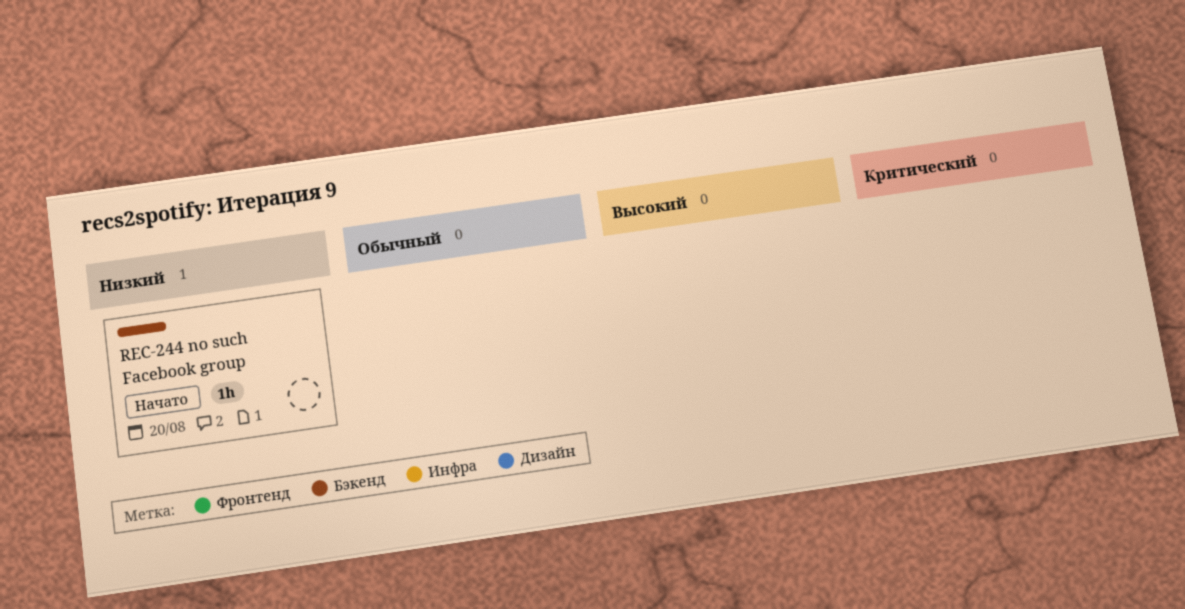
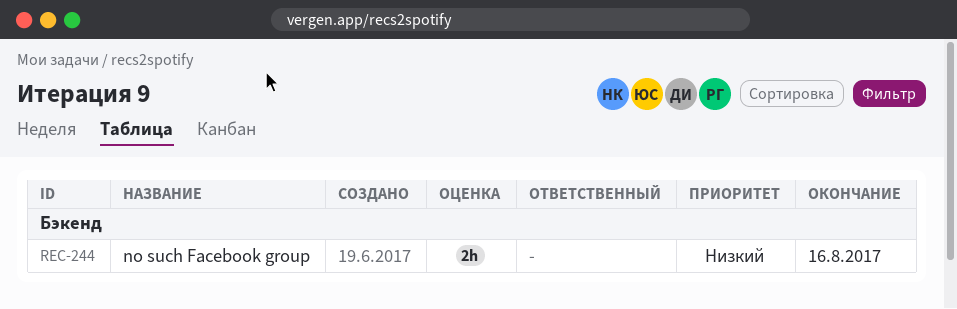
REC-244, estimate: 1h -> 2h
REC-244, due: Aug 20 -> Aug 16

